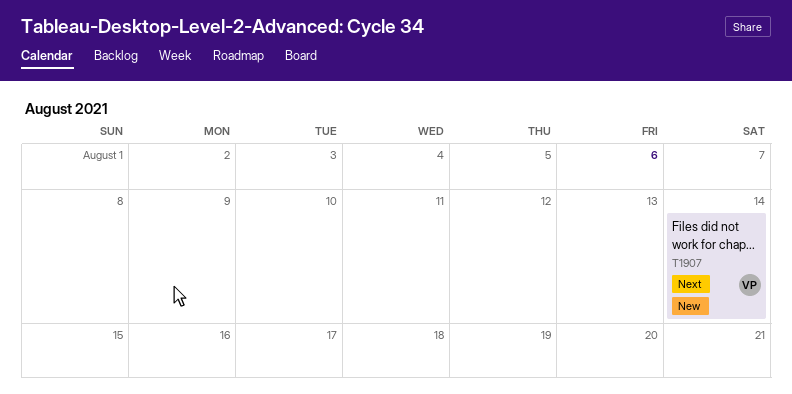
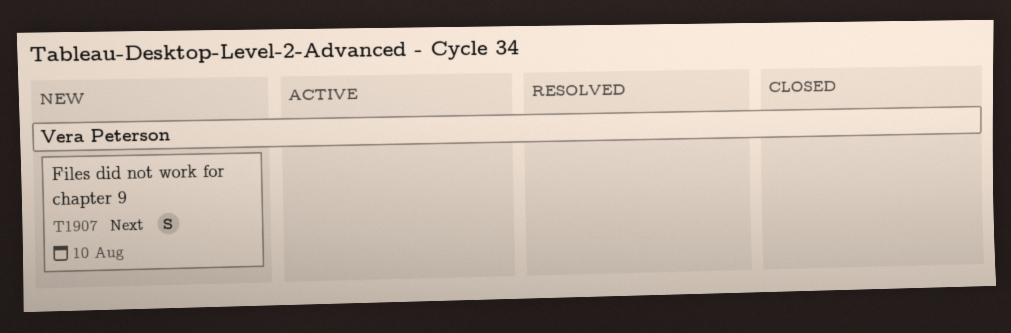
T1907, due: Aug 14 -> Aug 10

